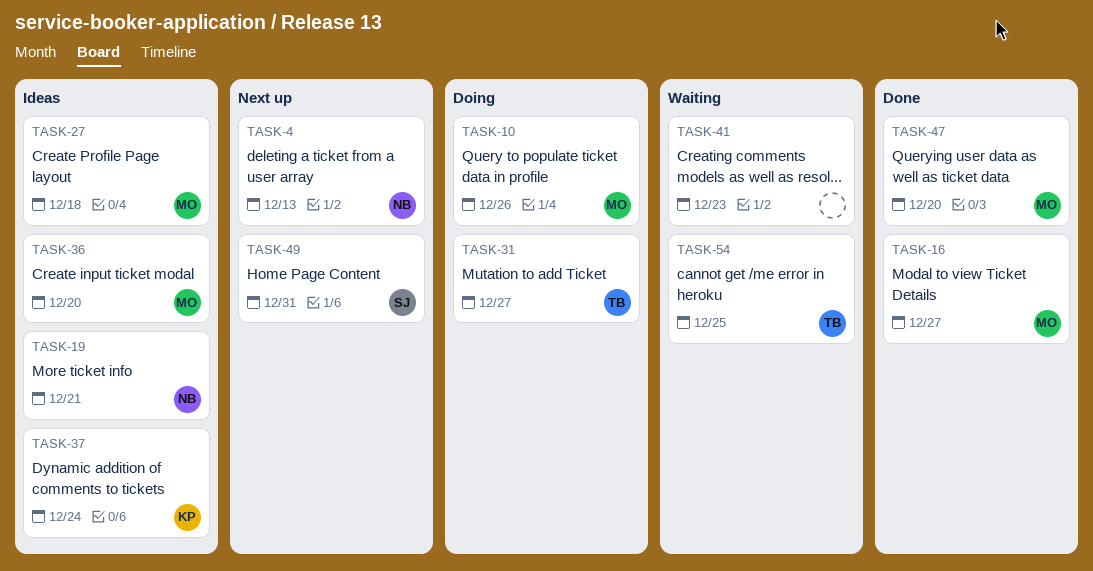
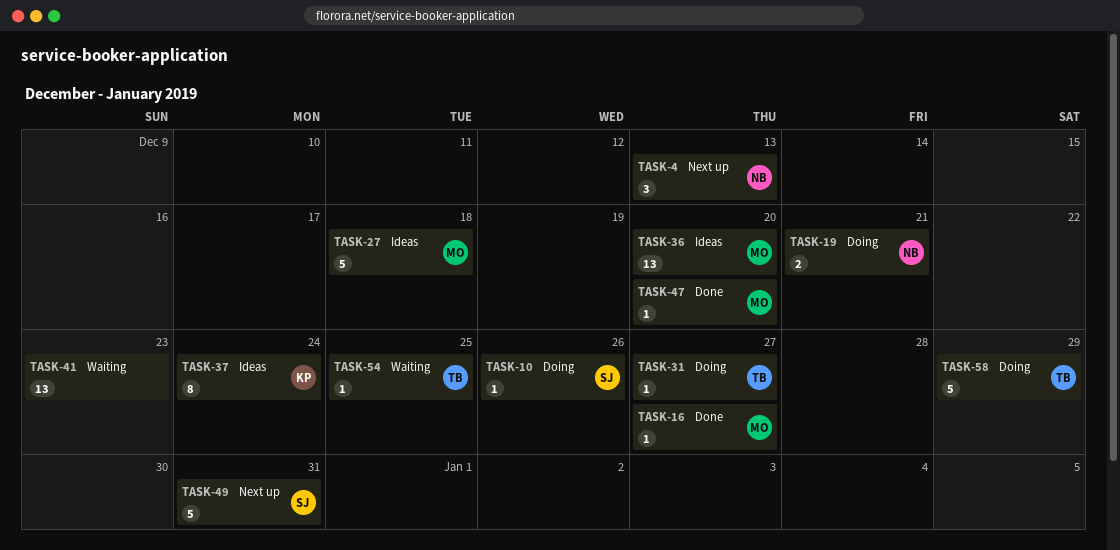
TASK-10, owner: MO -> SJ
TASK-19, status: Ideas -> Doing
TASK-58: none -> present

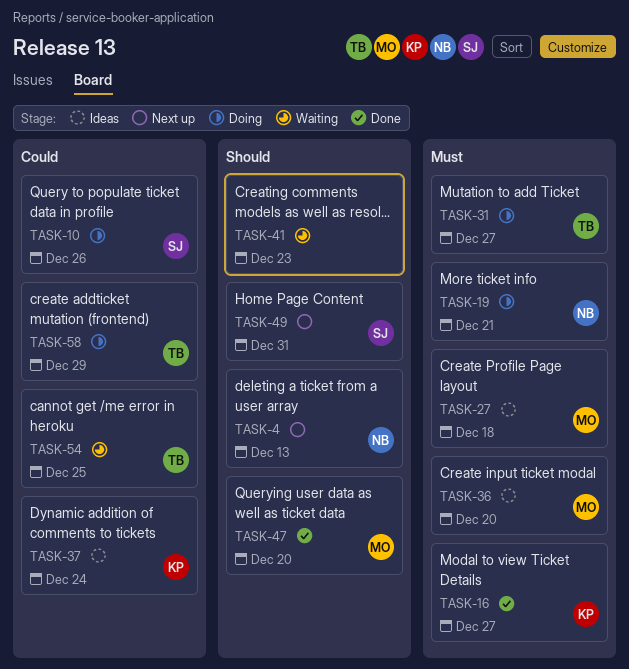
TASK-16, owner: MO -> KP

